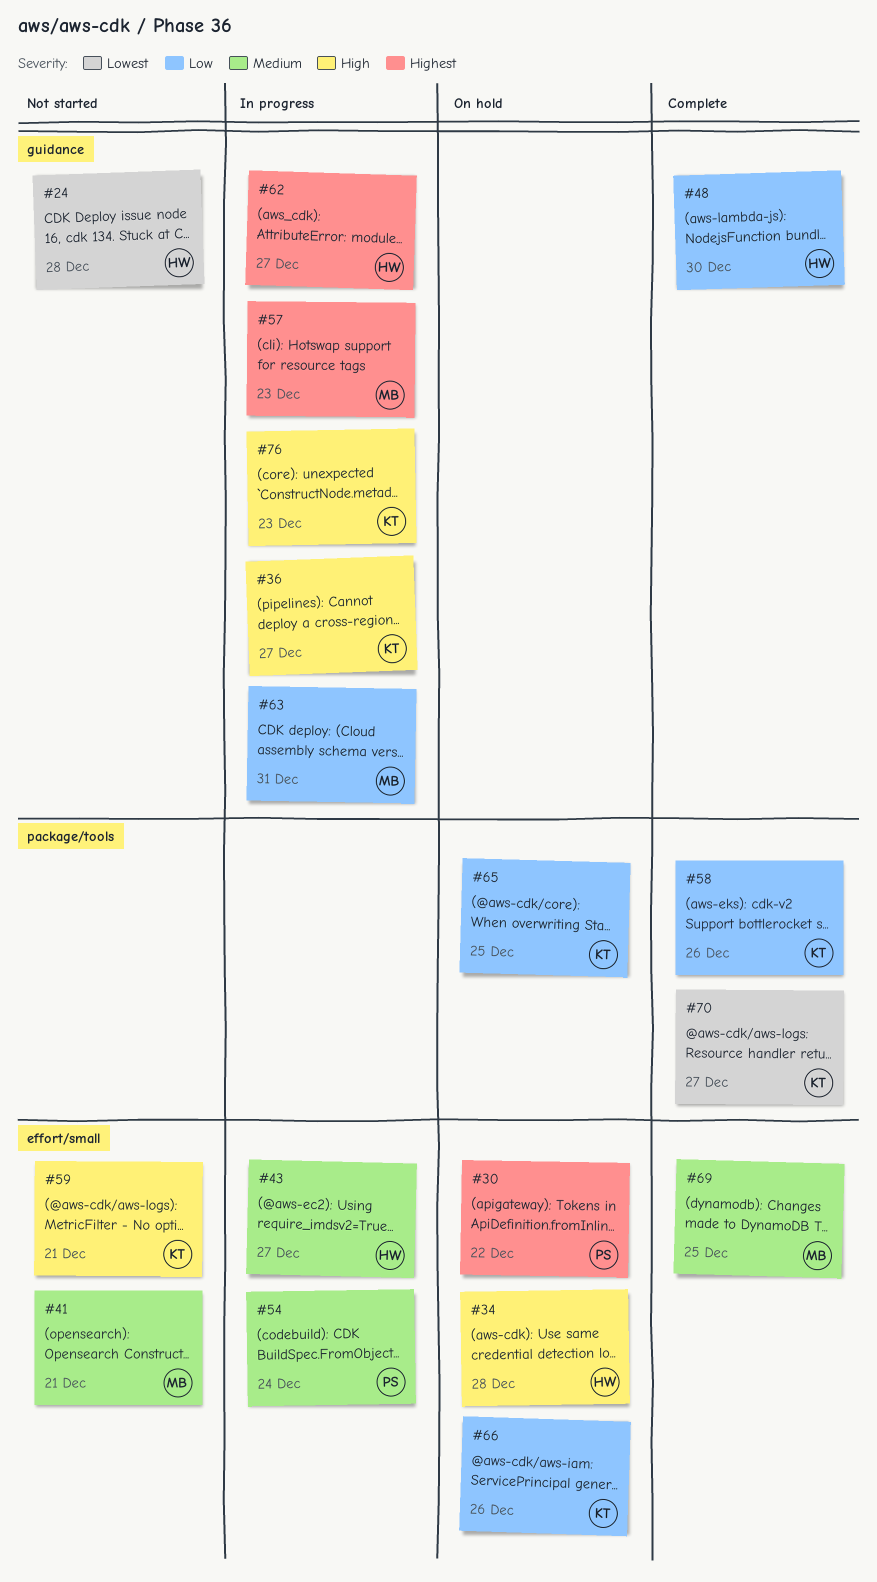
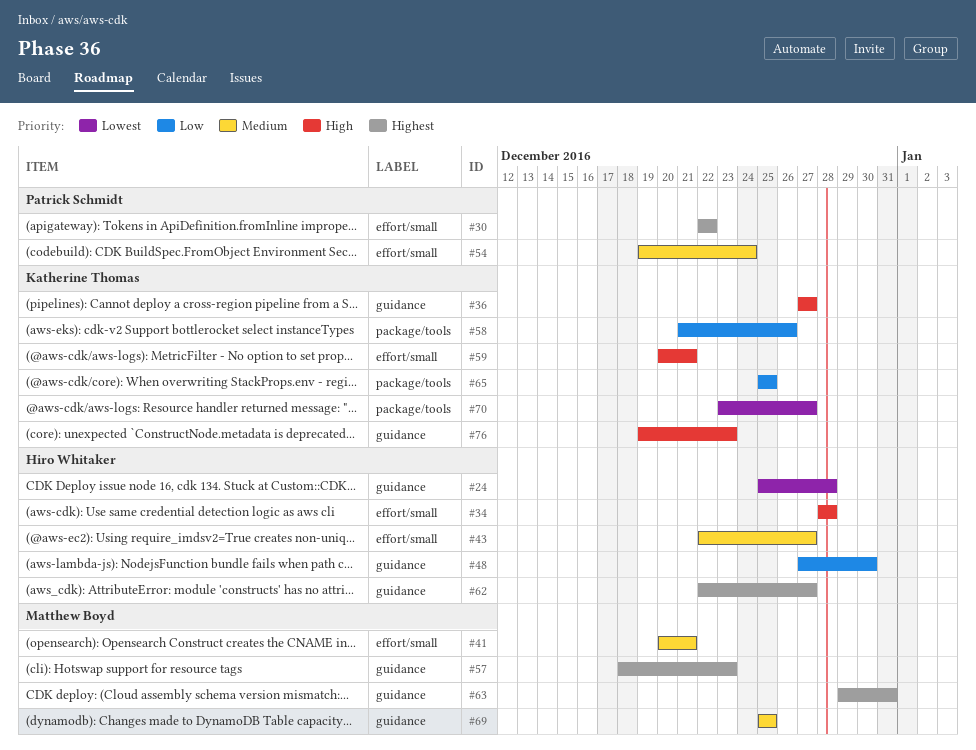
#63, priority: Low -> Highest
#66: present -> none
#69, label: effort/small -> guidance

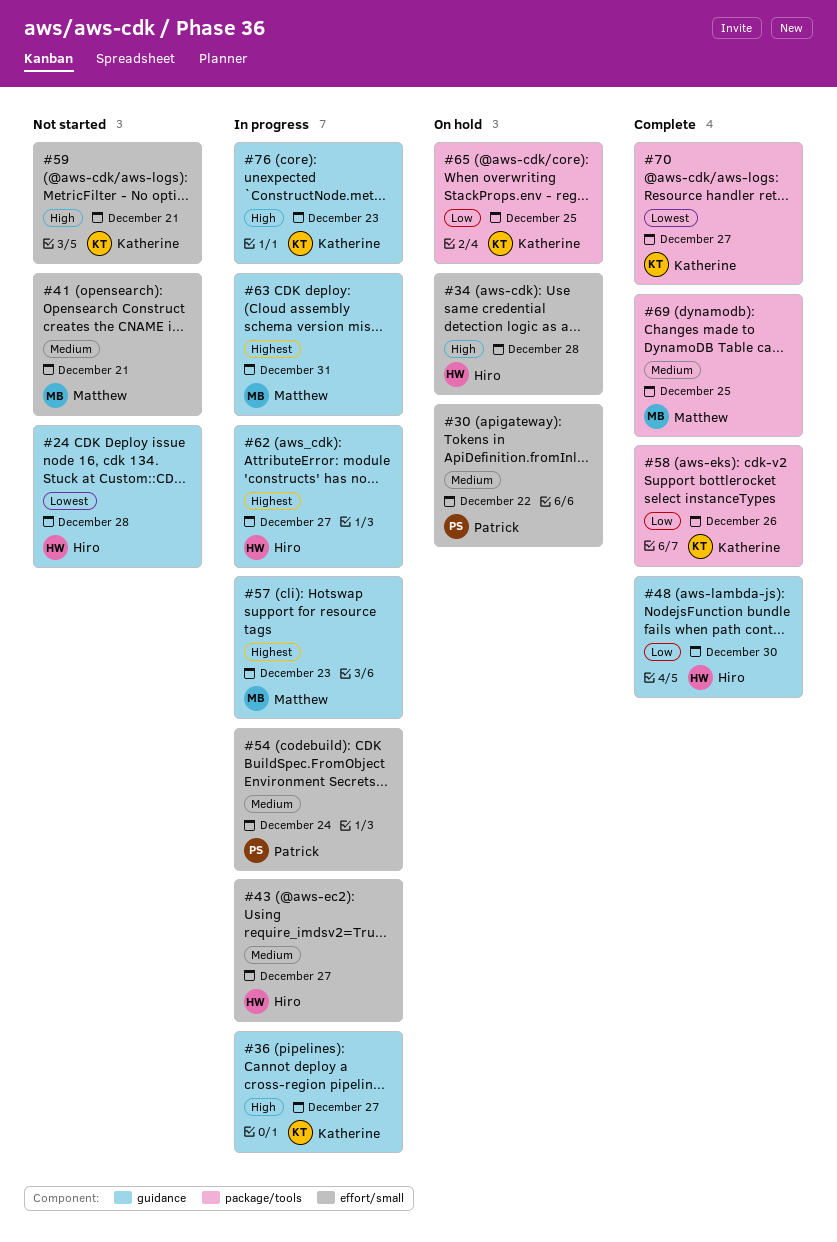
#30, priority: Highest -> Medium
#69, label: guidance -> package/tools

